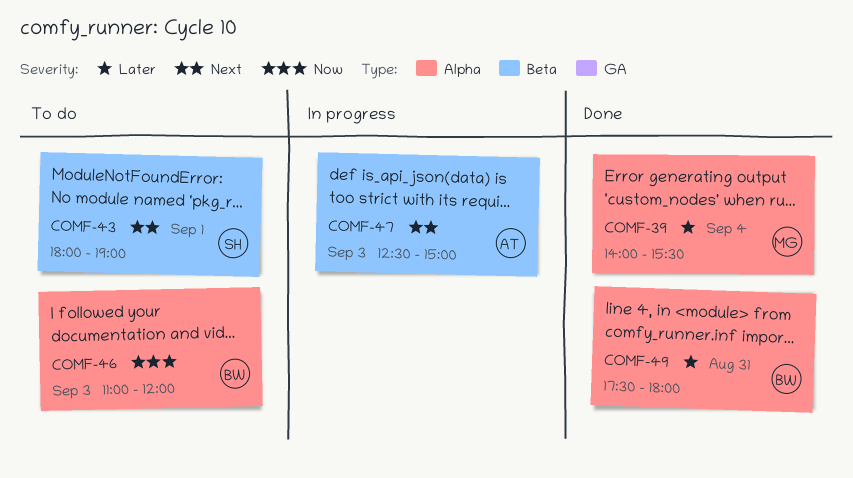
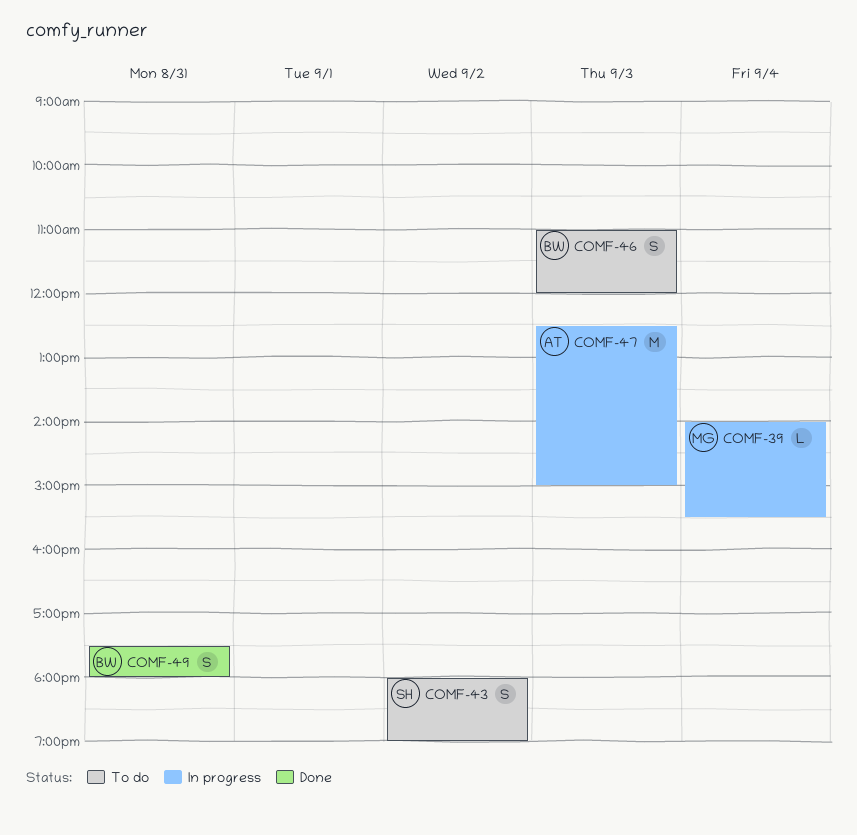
COMF-39, status: Done -> In progress
COMF-43, day: Sep 1 -> Sep 2

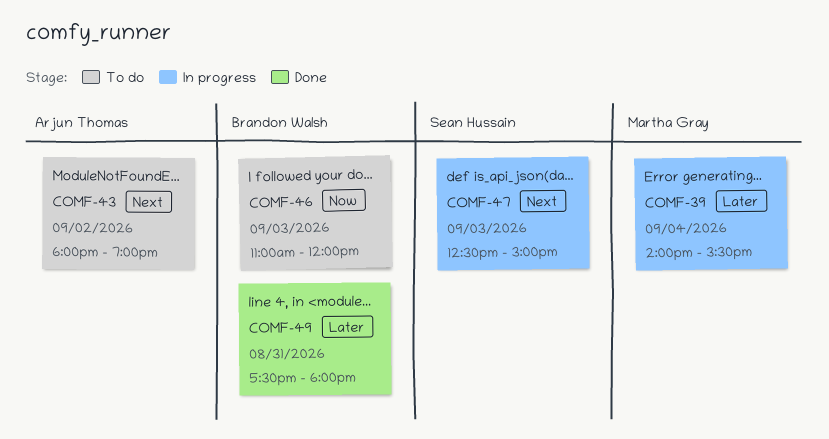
COMF-43, owner: Sean Hussain -> Arjun Thomas
COMF-47, owner: Arjun Thomas -> Sean Hussain

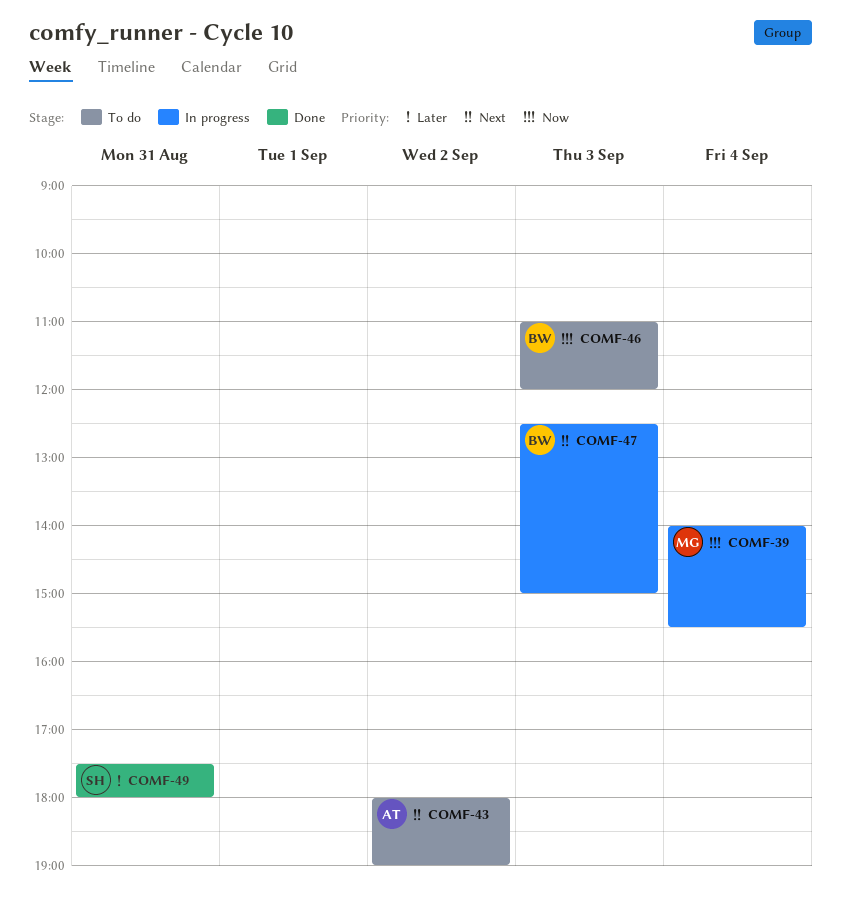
COMF-39, priority: Later -> Now
COMF-47, owner: Sean Hussain -> Brandon Walsh
COMF-49, owner: Brandon Walsh -> Sean Hussain

